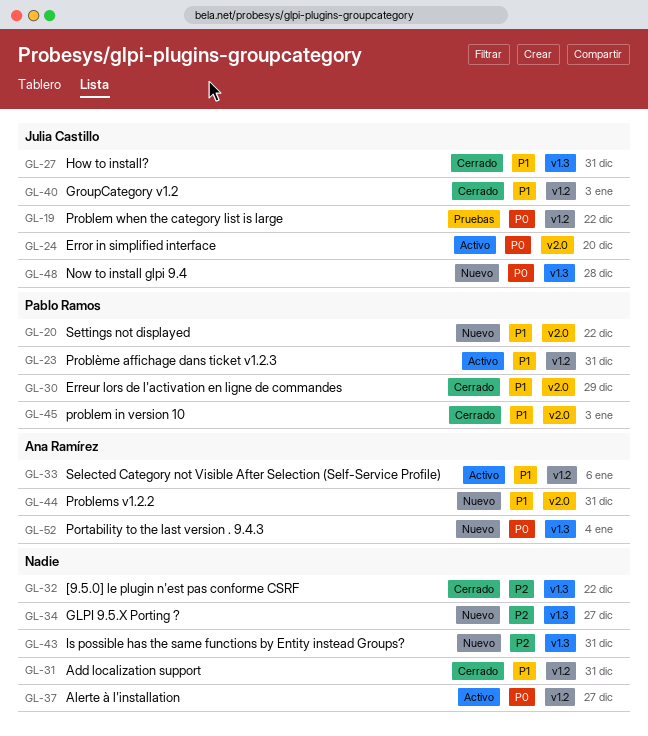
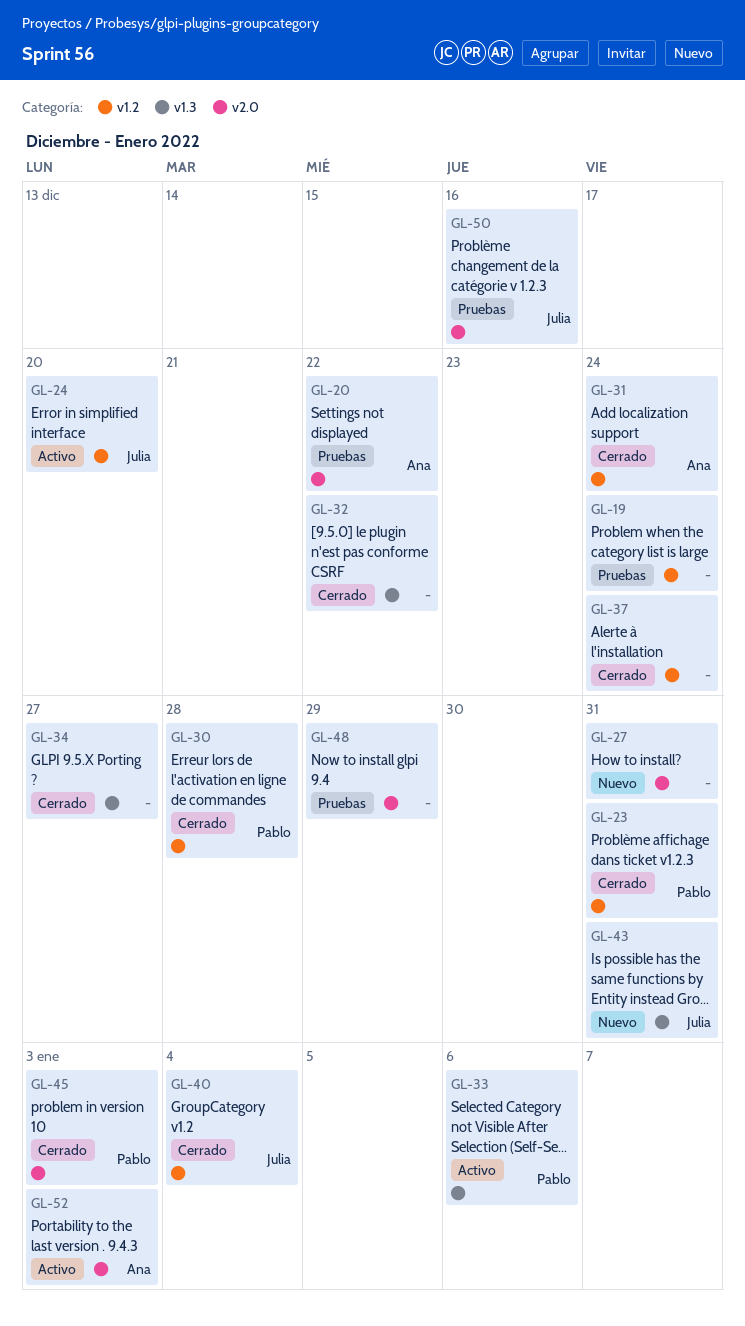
GL-19, owner: Julia Castillo -> none
GL-19, due: Dec 22 -> Dec 24
GL-20, status: Nuevo -> Pruebas
GL-20, owner: Pablo Ramos -> Ana Ramírez
GL-23, status: Activo -> Cerrado
GL-24, label: v2.0 -> v1.2
GL-27, status: Cerrado -> Nuevo
GL-27, owner: Julia Castillo -> none
GL-27, label: v1.3 -> v2.0
GL-30, label: v2.0 -> v1.2
GL-30, due: Dec 29 -> Dec 28
GL-31, owner: none -> Ana Ramírez
GL-31, due: Dec 31 -> Dec 24
GL-33, owner: Ana Ramírez -> Pablo Ramos
GL-33, label: v1.2 -> v1.3
GL-34, status: Nuevo -> Cerrado
GL-37, status: Activo -> Cerrado
GL-37, due: Dec 27 -> Dec 24
GL-40, due: Jan 3 -> Jan 4
GL-43, owner: none -> Julia Castillo
GL-44: present -> none
GL-48, status: Nuevo -> Pruebas
GL-48, owner: Julia Castillo -> none
GL-48, label: v1.3 -> v2.0
GL-48, due: Dec 28 -> Dec 29
GL-50: none -> present
GL-52, status: Nuevo -> Activo
GL-52, label: v1.3 -> v2.0
GL-52, due: Jan 4 -> Jan 3

